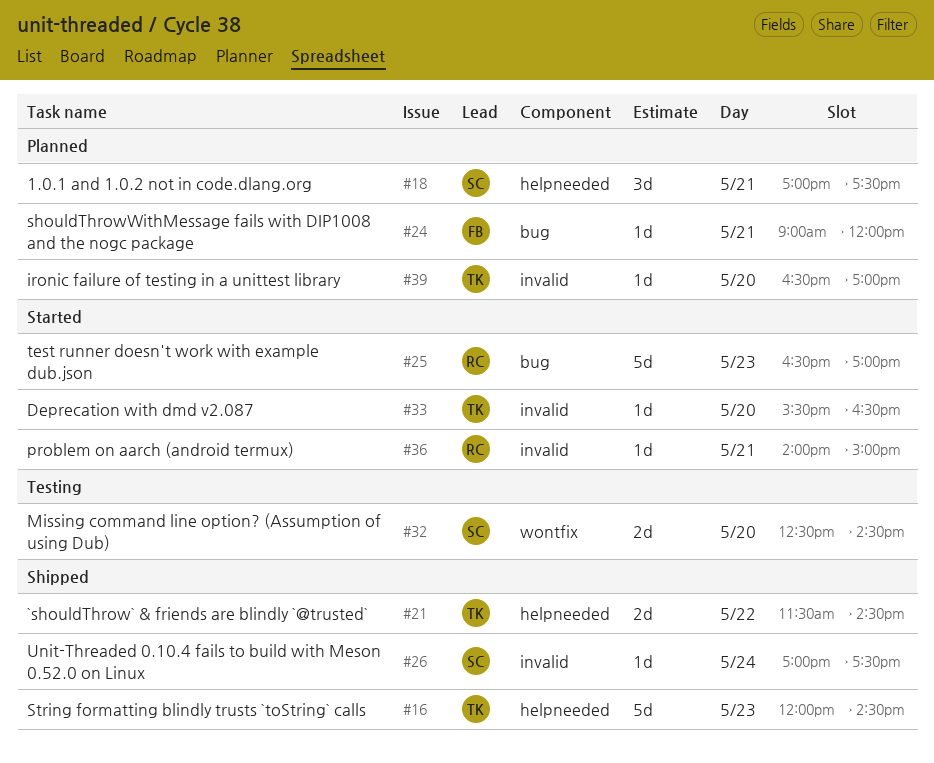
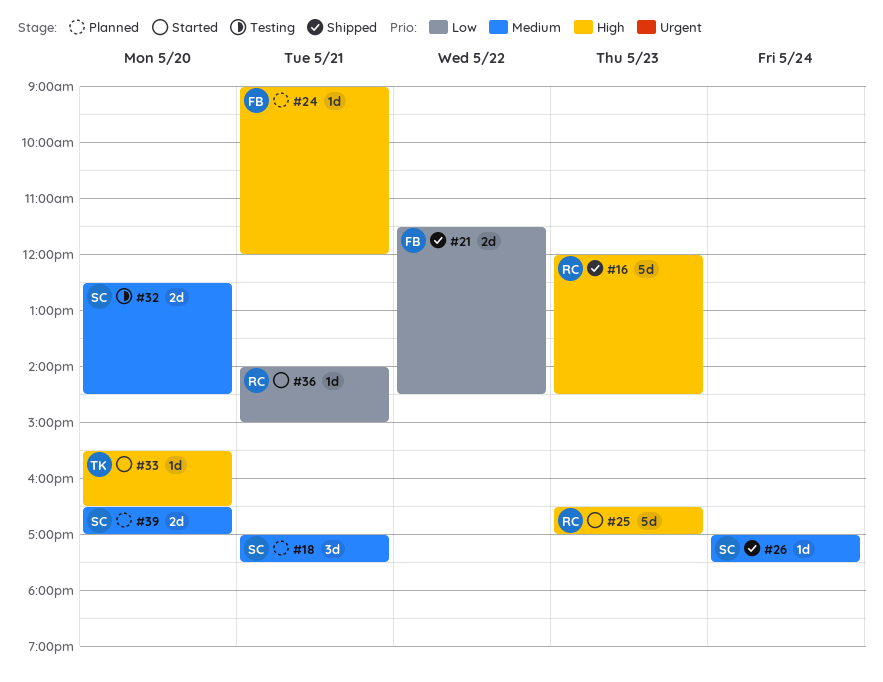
#16, owner: TK -> RC
#21, owner: TK -> FB
#39, owner: TK -> SC
#39, estimate: 1d -> 2d

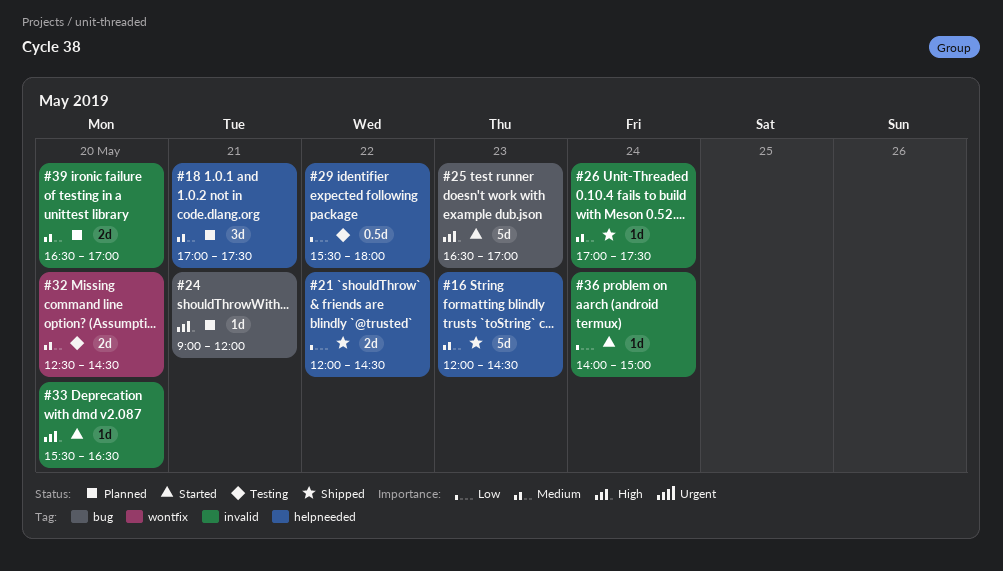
#16, priority: High -> Medium
#21, begins: 11:30 -> 12:00
#29: none -> present
#36, day: May 21 -> May 24

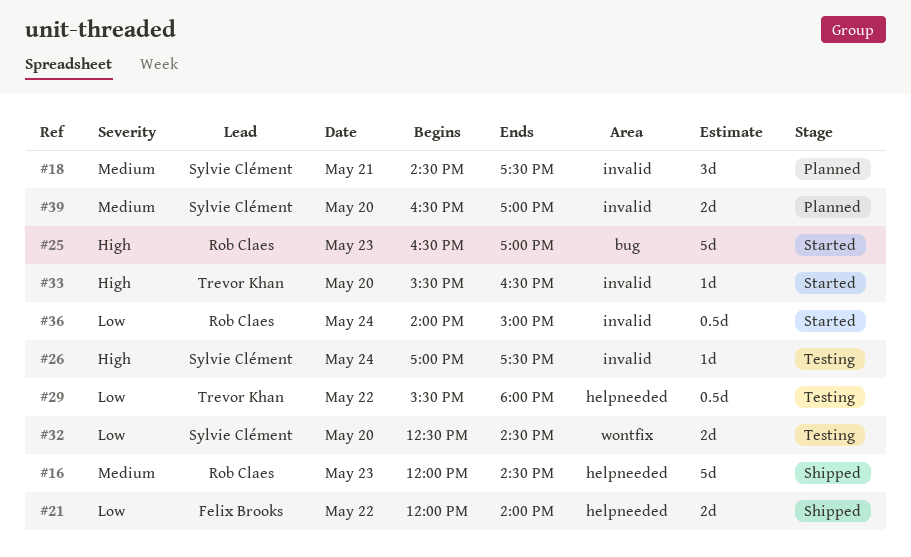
#18, label: helpneeded -> invalid
#18, begins: 17:00 -> 14:30
#21, ends: 14:30 -> 14:00
#24: present -> none
#26, status: Shipped -> Testing
#26, priority: Medium -> High
#32, priority: Medium -> Low
#36, estimate: 1d -> 0.5d

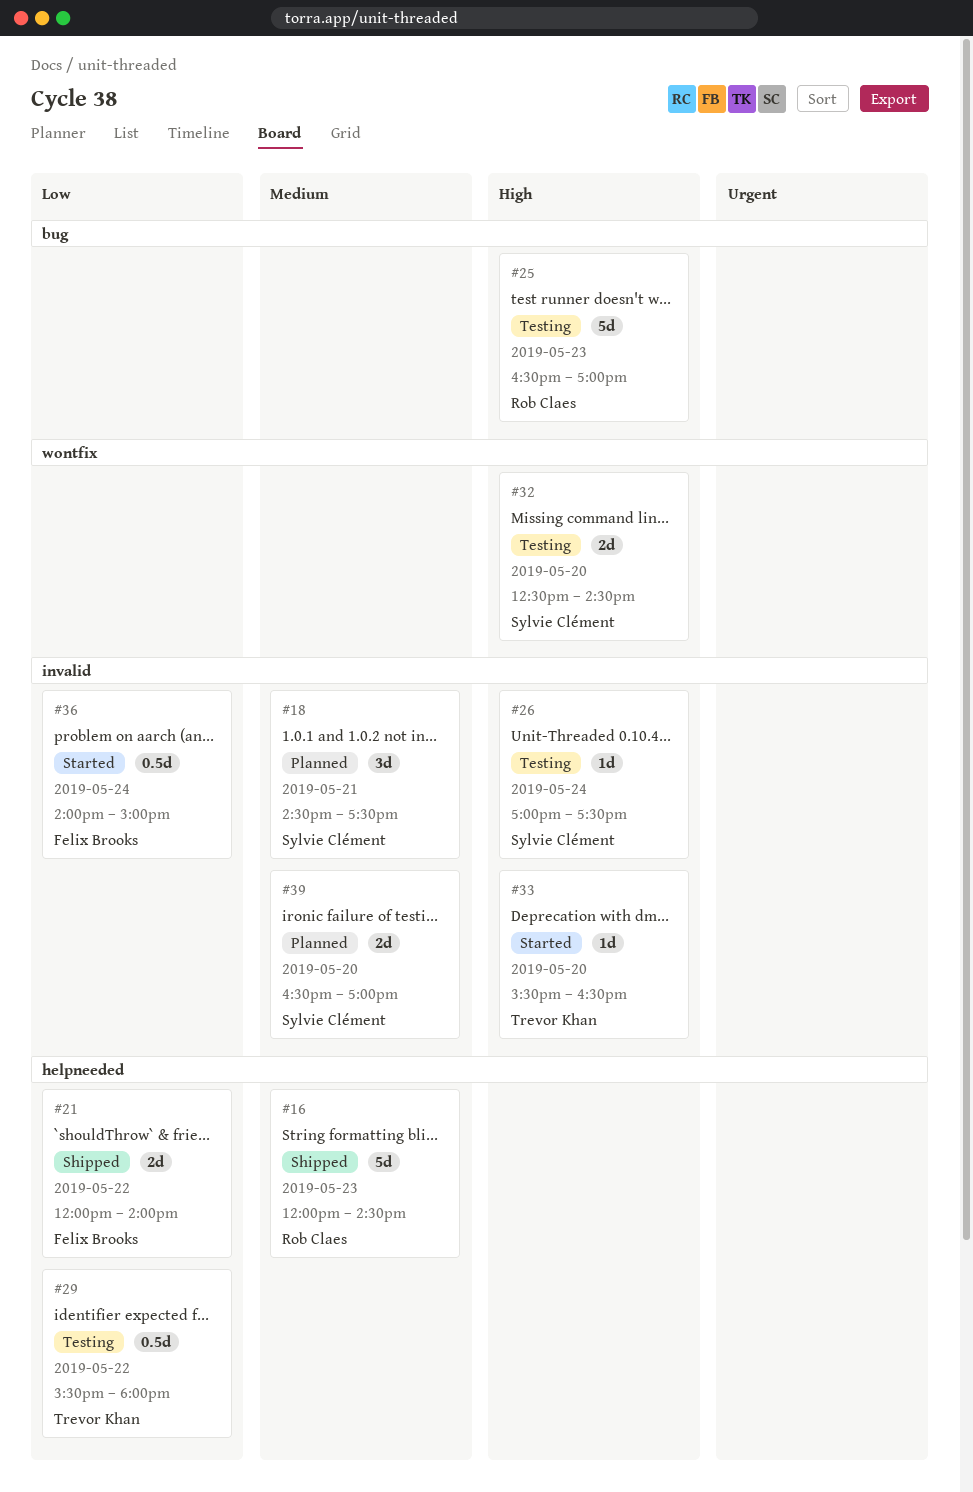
#25, status: Started -> Testing
#32, priority: Low -> High
#36, owner: Rob Claes -> Felix Brooks

